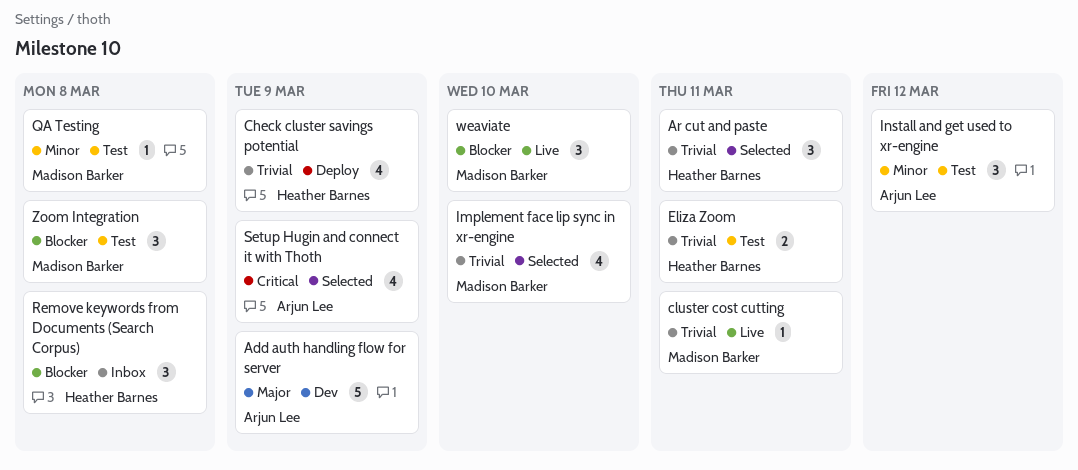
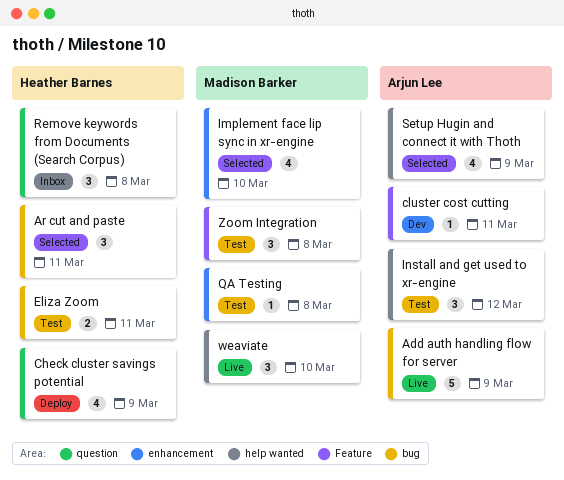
Add auth handling flow for server, status: Dev -> Live
cluster cost cutting, status: Live -> Dev
cluster cost cutting, owner: Madison Barker -> Arjun Lee

